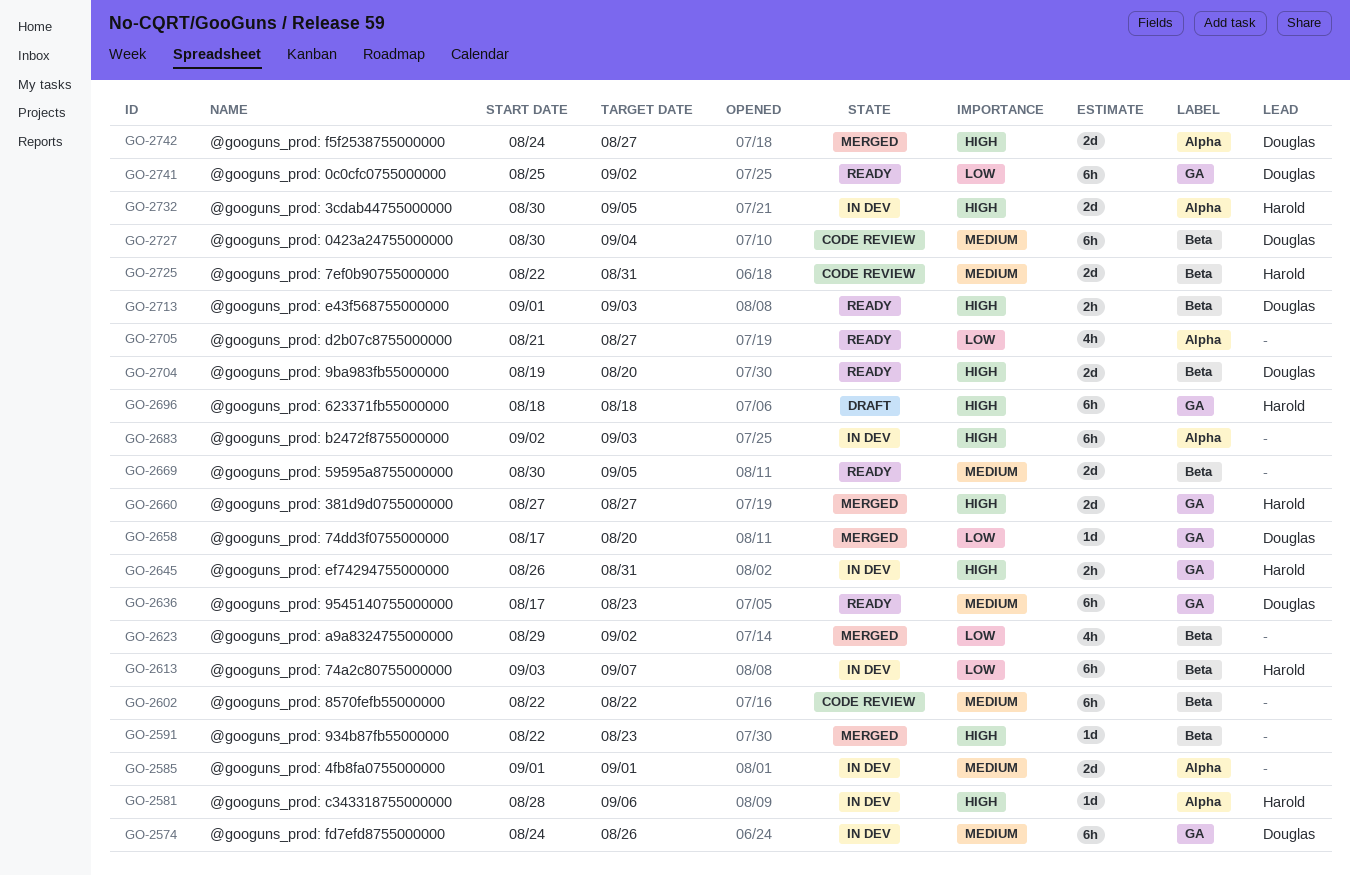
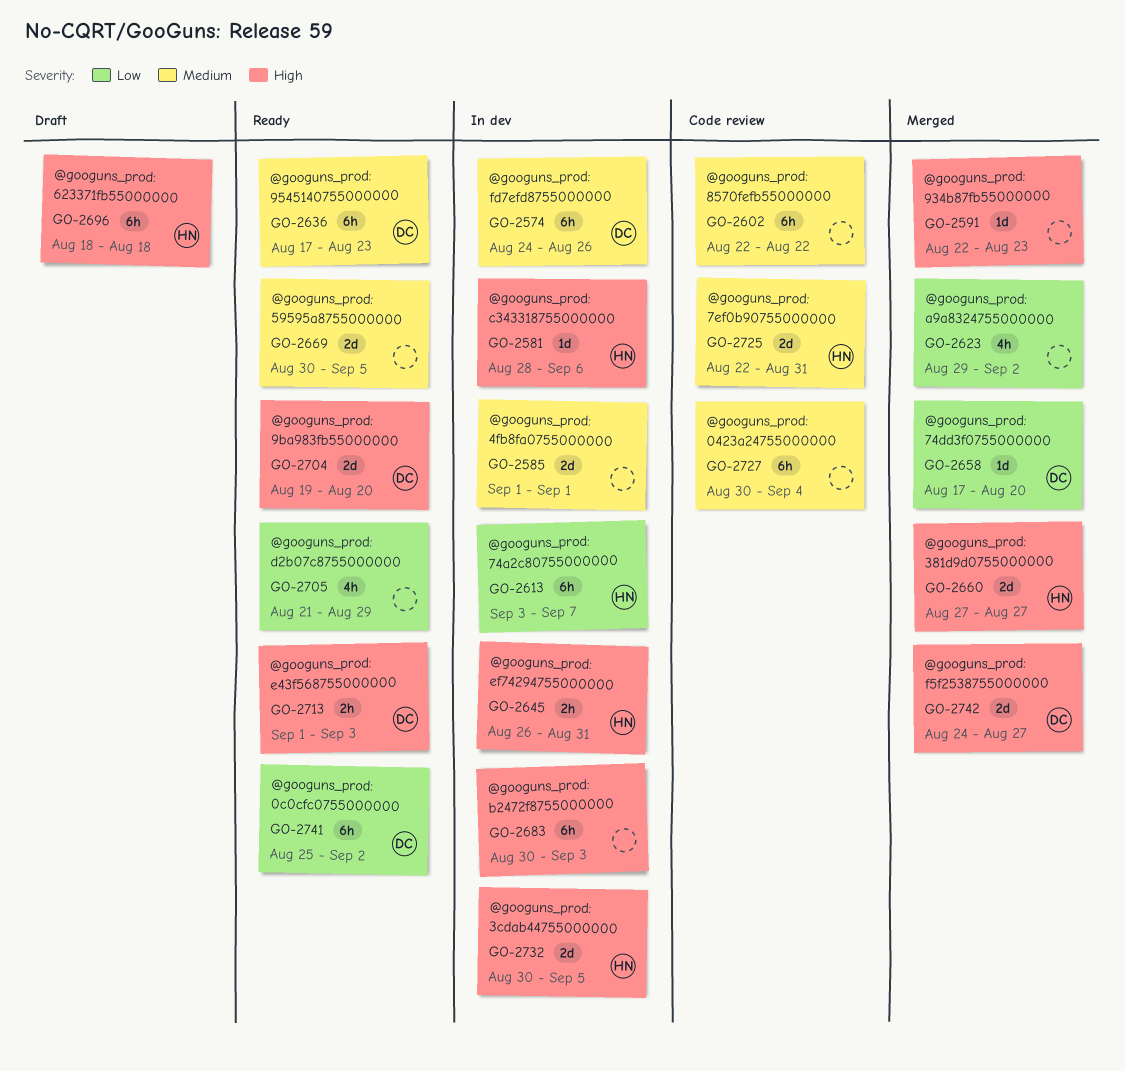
GO-2683, start: Sep 2 -> Aug 30
GO-2705, due: Aug 27 -> Aug 29
GO-2727, owner: Douglas -> none

